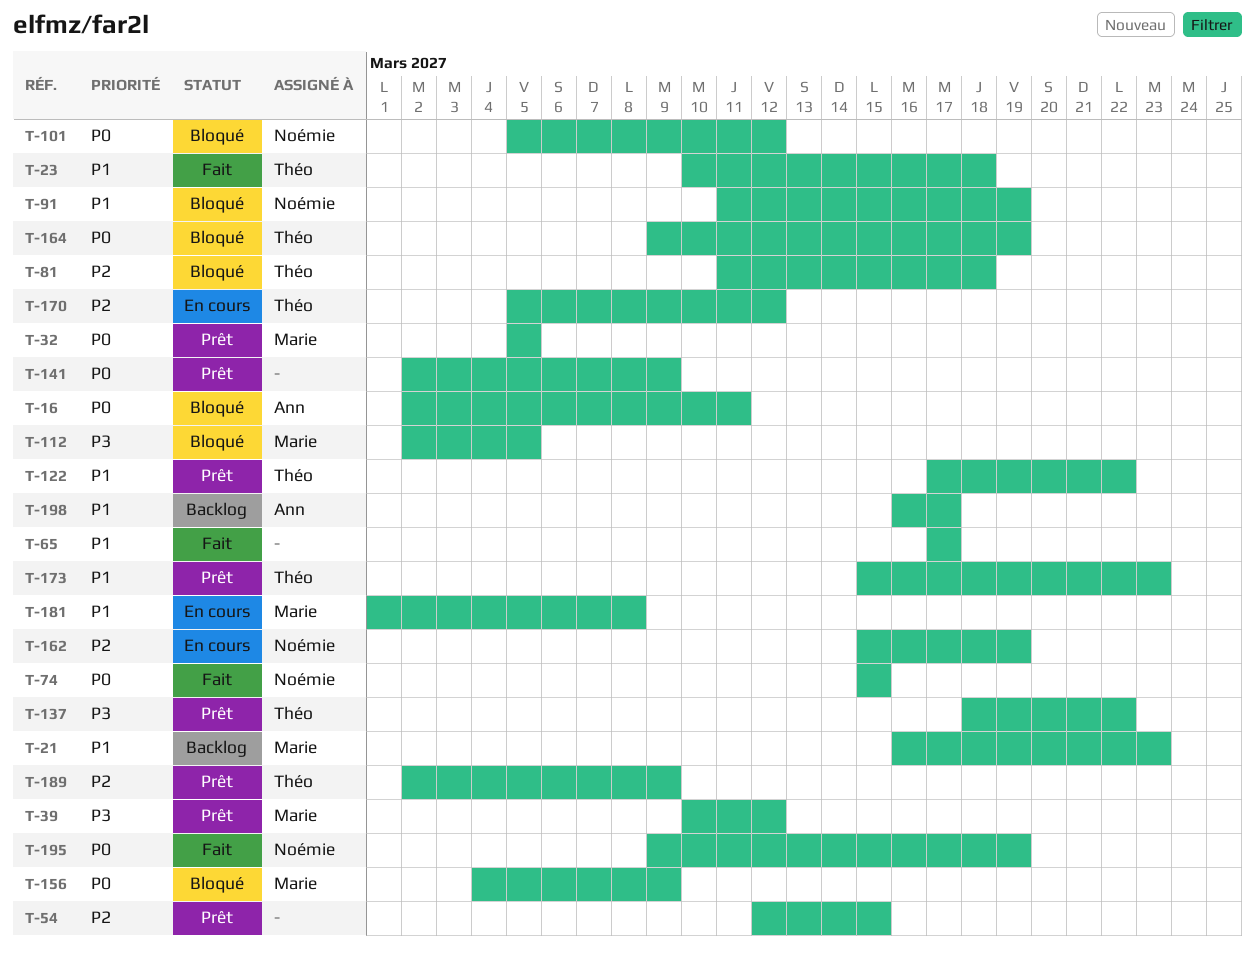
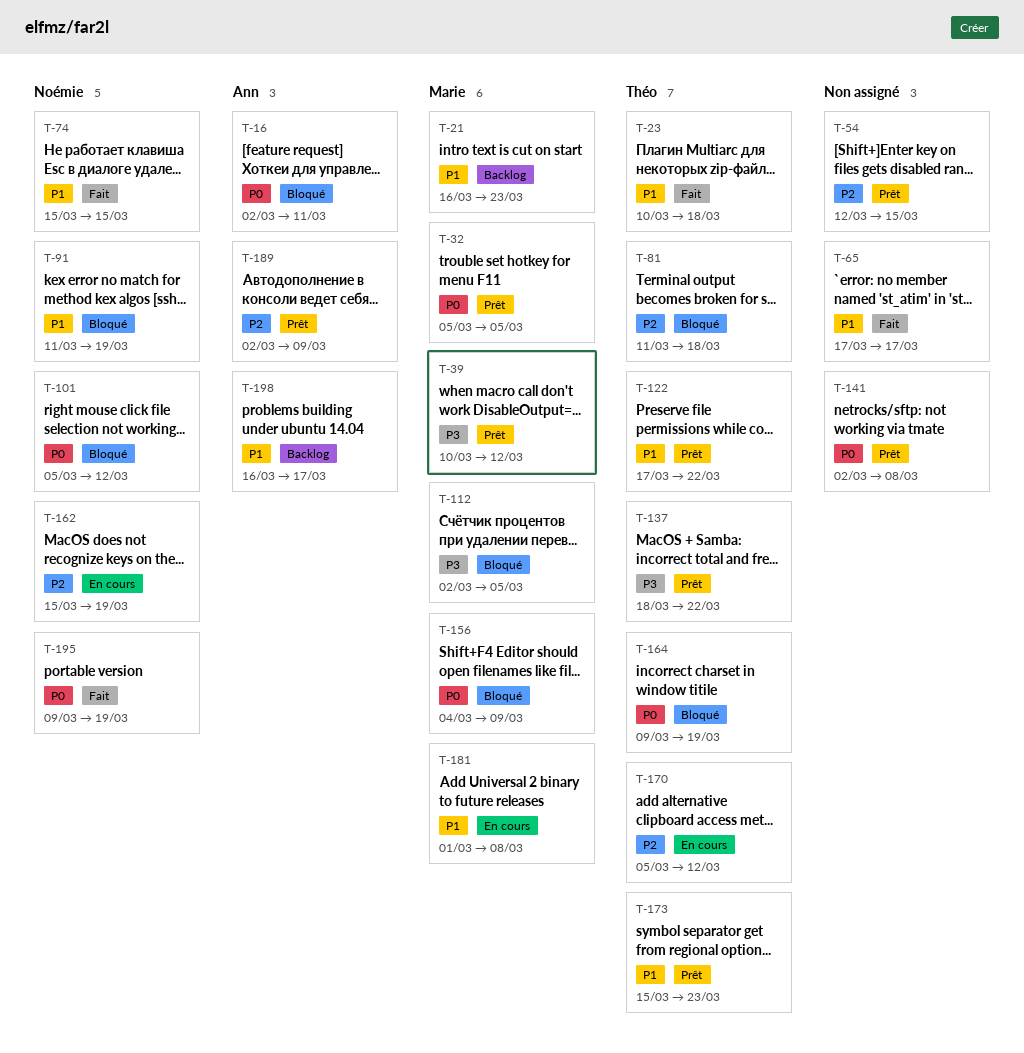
T-74, priority: P0 -> P1
T-141, due: Mar 9 -> Mar 8
T-189, owner: Théo -> Ann

